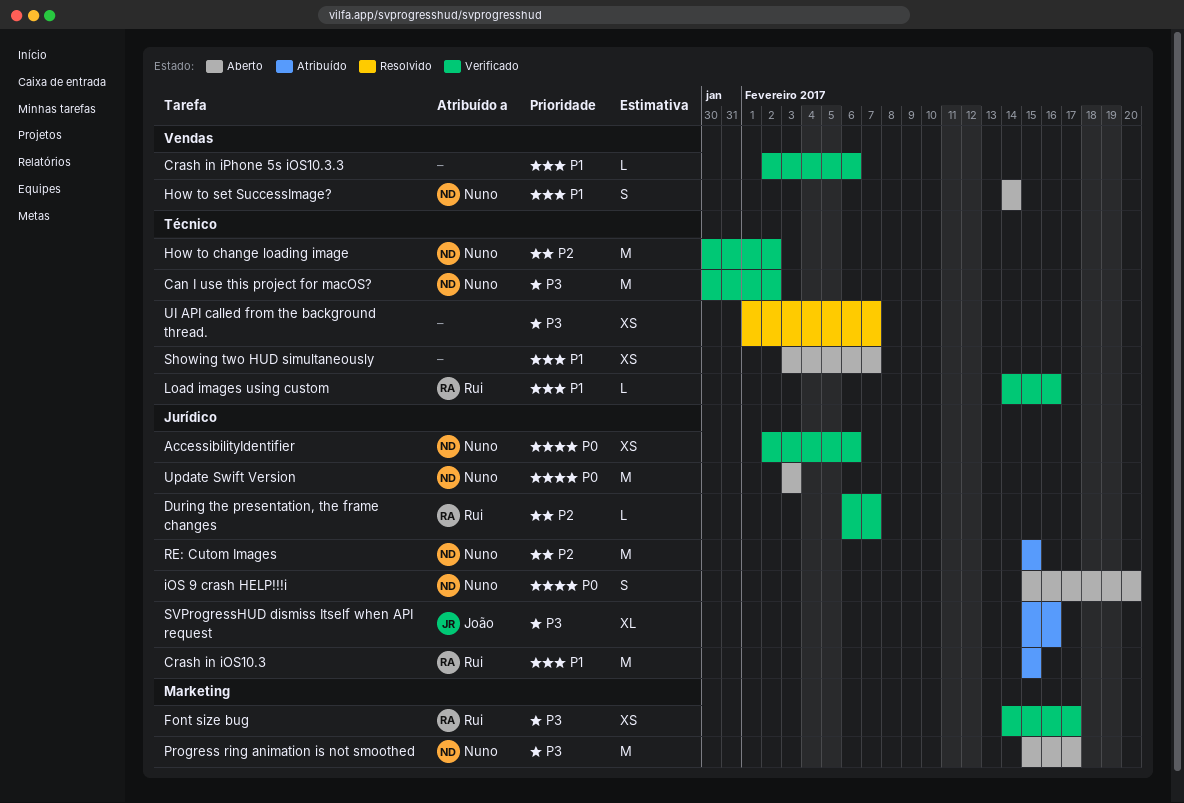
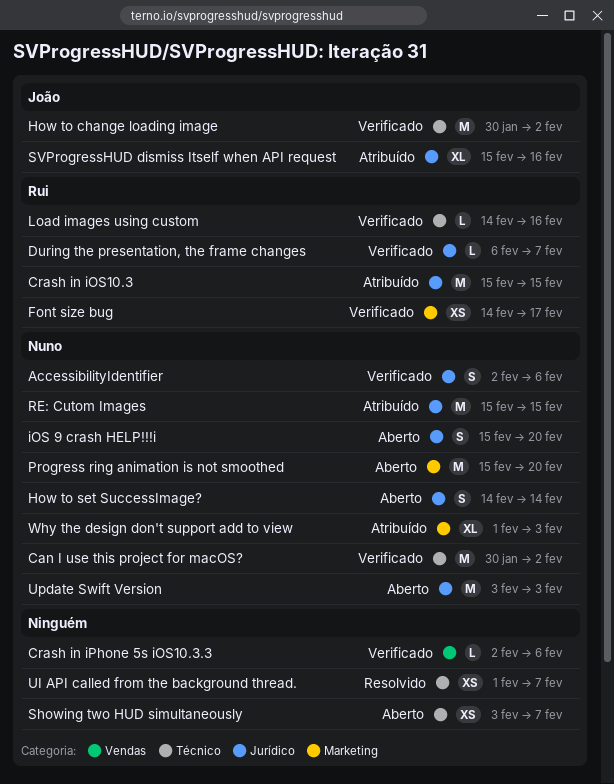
AccessibilityIdentifier, estimate: XS -> S
How to change loading image, owner: Nuno -> João
How to set SuccessImage?, label: Vendas -> Jurídico
Progress ring animation is not smoothed, due: Feb 17 -> Feb 20
Why the design don't support add to view: none -> present

